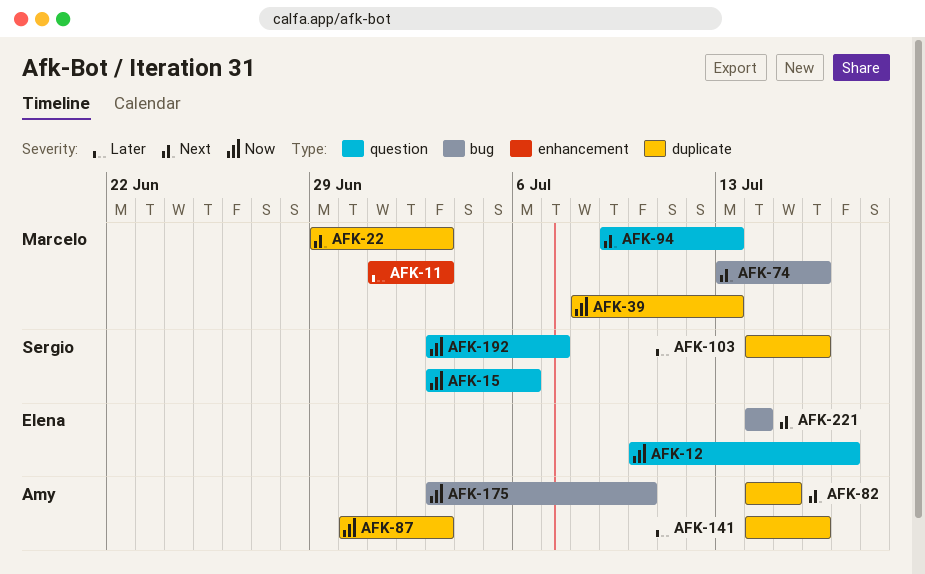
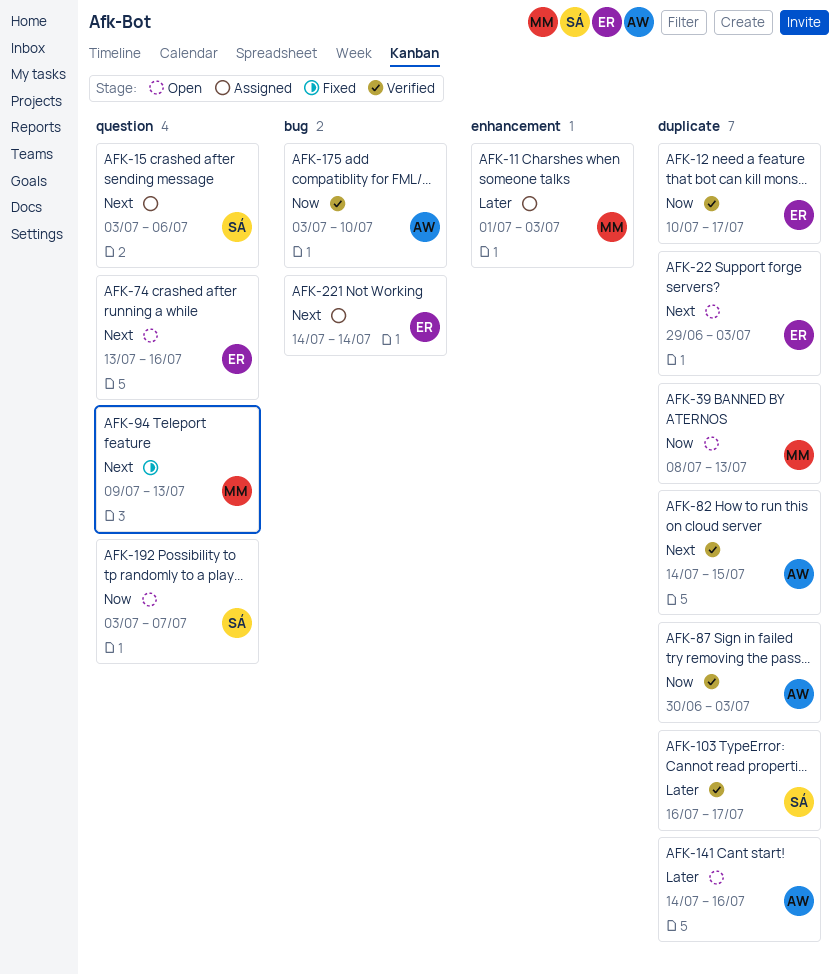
AFK-12, label: question -> duplicate
AFK-15, priority: Now -> Next
AFK-22, owner: Marcelo -> Elena
AFK-74, owner: Marcelo -> Elena
AFK-74, label: bug -> question
AFK-103, start: Jul 14 -> Jul 16
AFK-103, due: Jul 16 -> Jul 17

